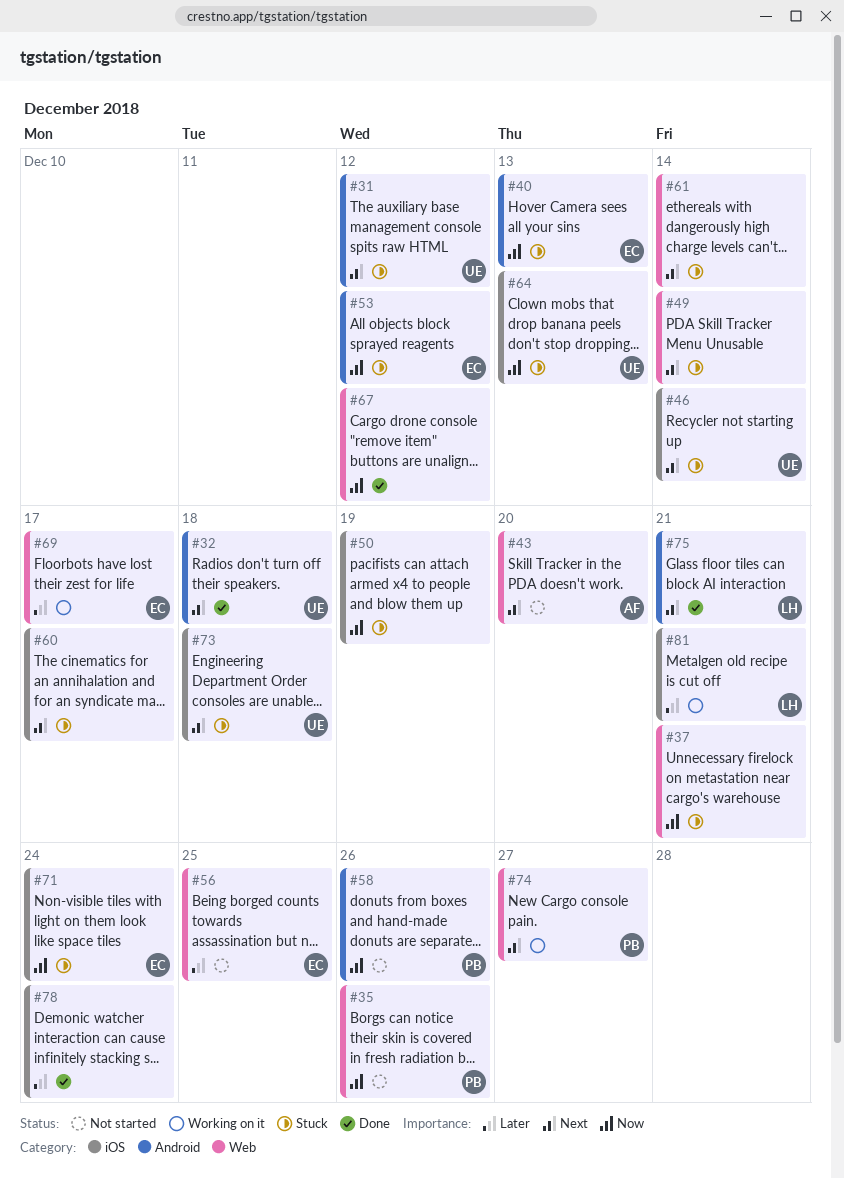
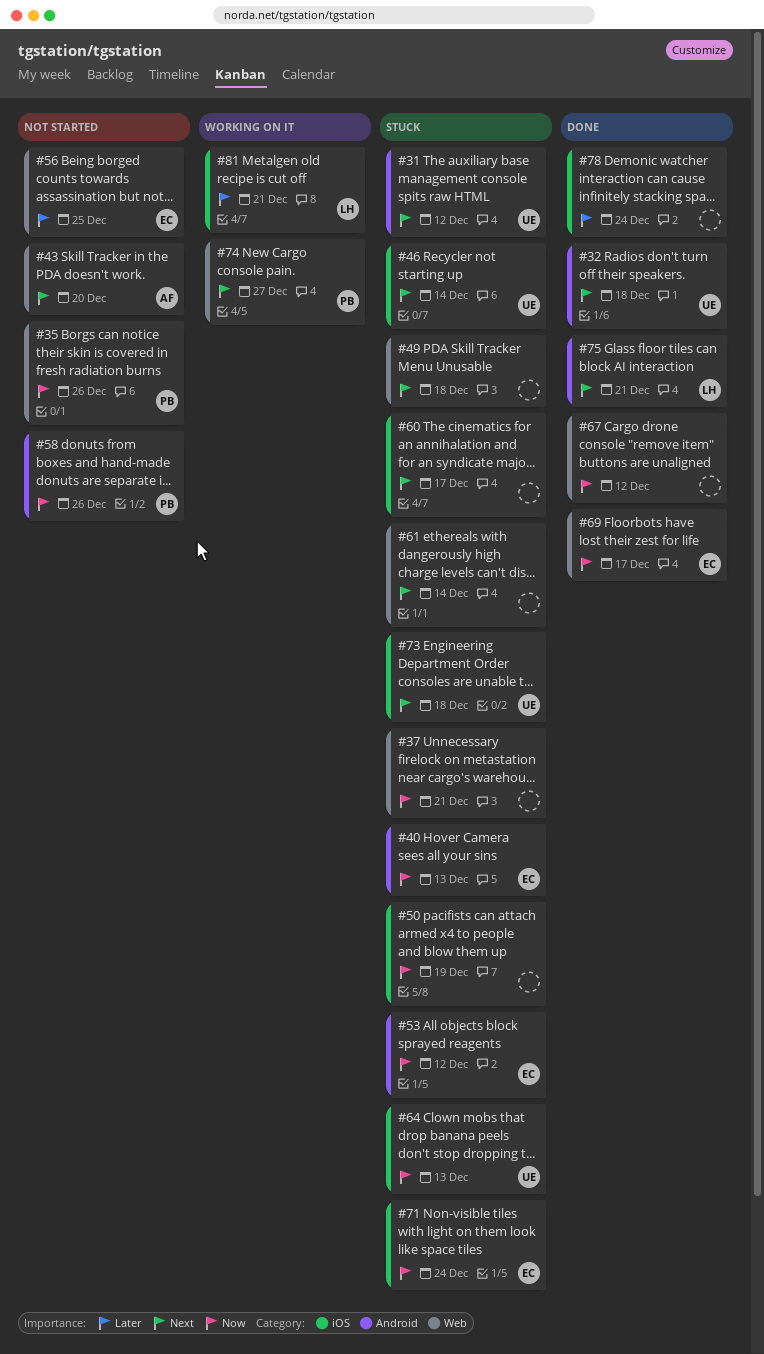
#49, due: Dec 14 -> Dec 18
#69, status: Working on it -> Done
#69, priority: Later -> Now

